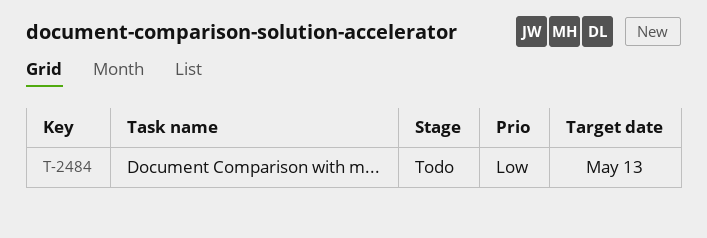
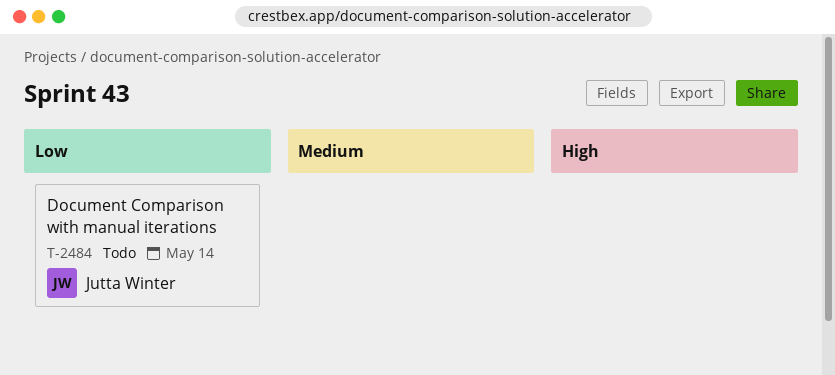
T-2484, due: May 13 -> May 14

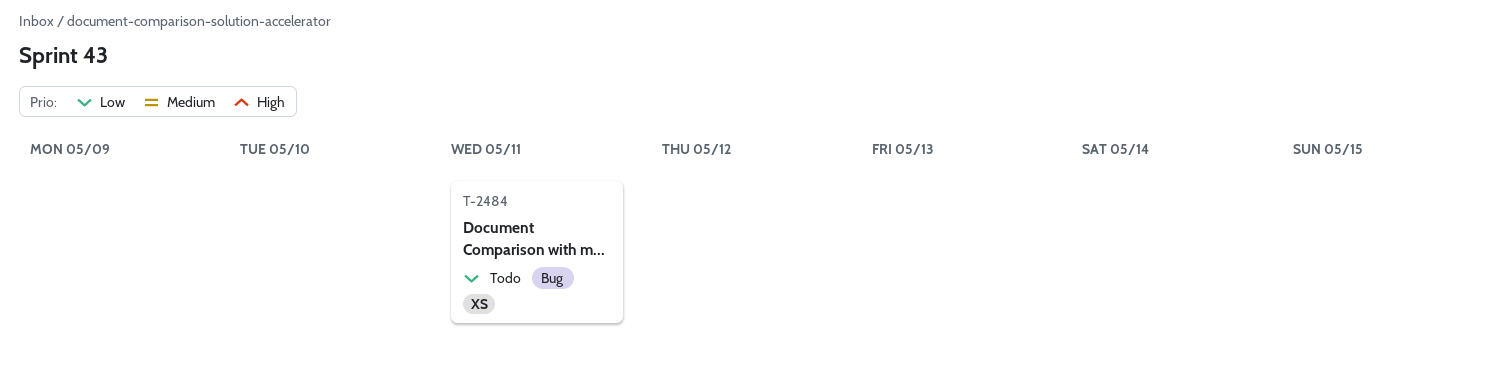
T-2484, due: May 14 -> May 11

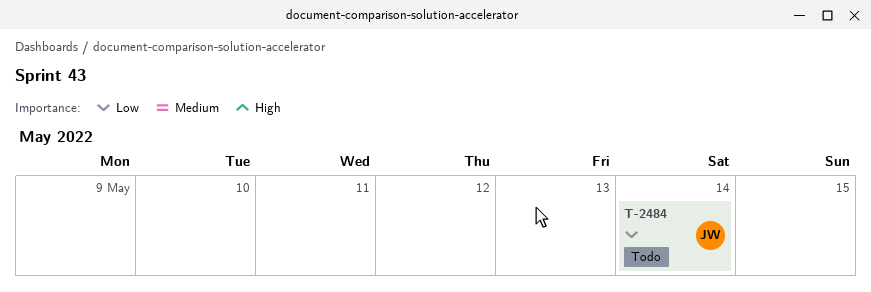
T-2484, due: May 11 -> May 14

